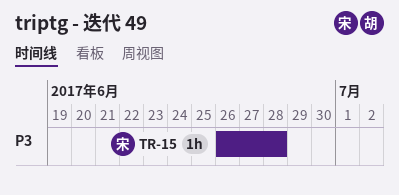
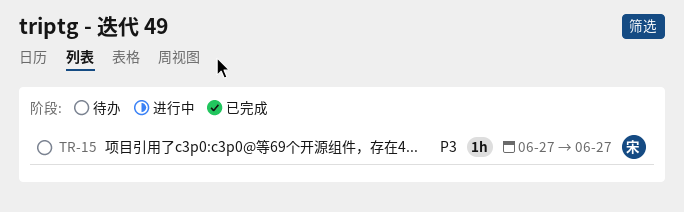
TR-15, start: Jun 26 -> Jun 27
TR-15, due: Jun 28 -> Jun 27

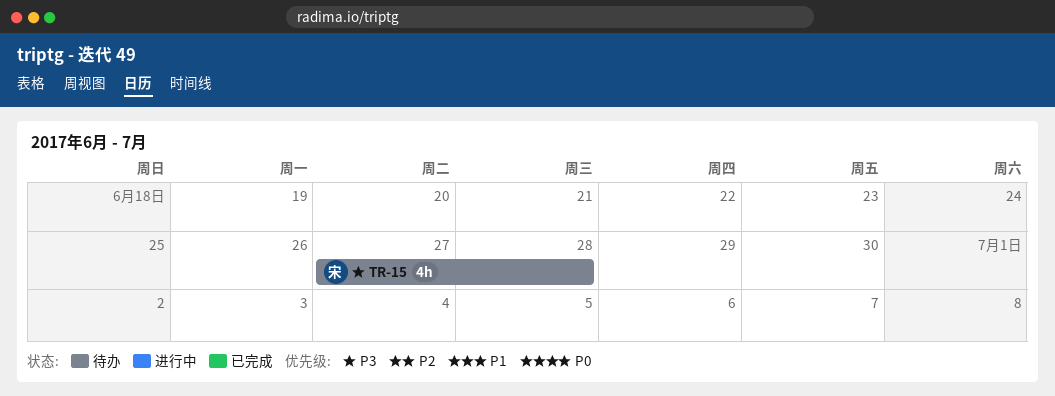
TR-15, estimate: 1h -> 4h
TR-15, due: Jun 27 -> Jun 28

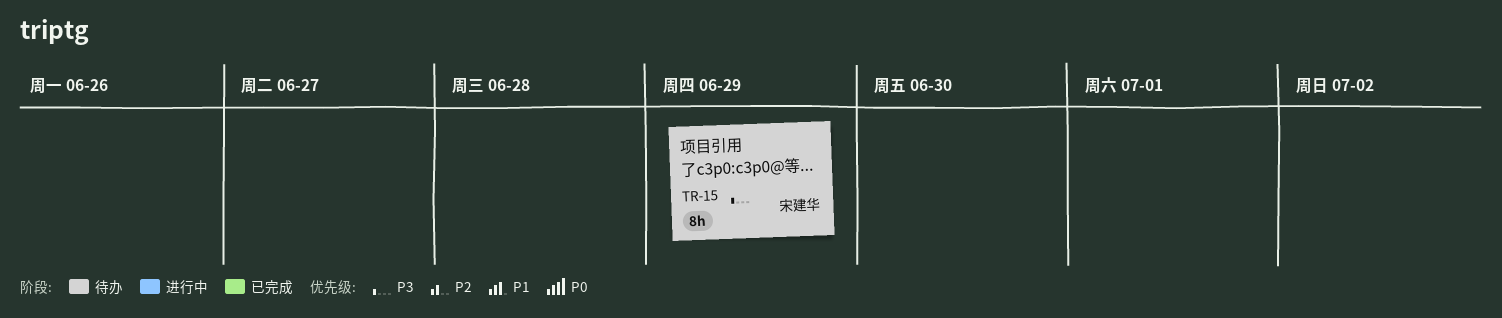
TR-15, estimate: 4h -> 8h
TR-15, due: Jun 28 -> Jun 29

